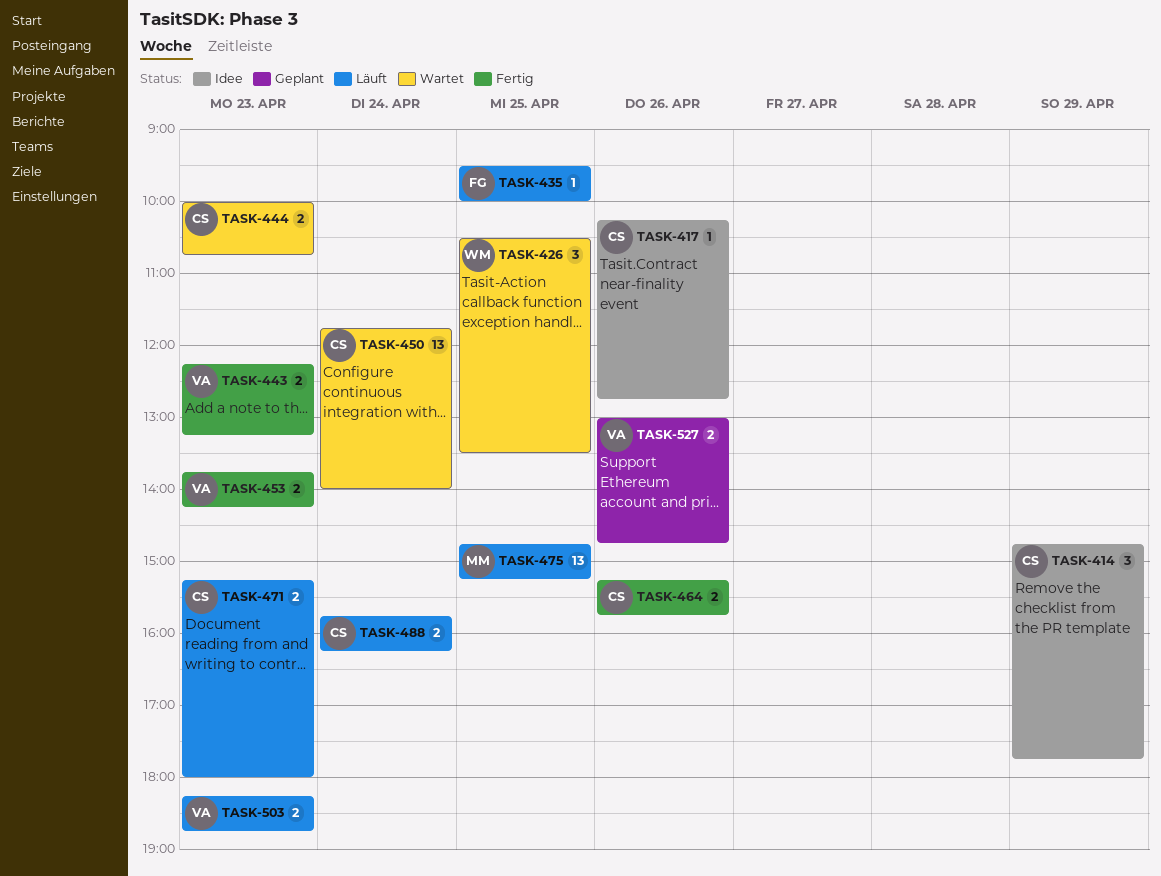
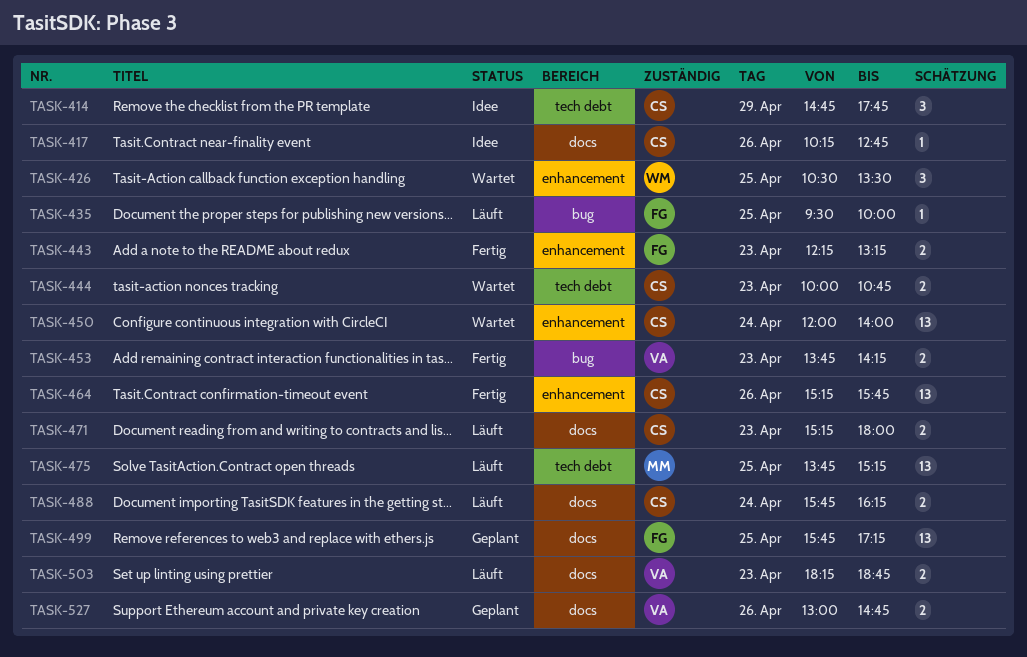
TASK-443, owner: VA -> FG
TASK-450, begins: 11:45 -> 12:00
TASK-464, estimate: 2 -> 13
TASK-475, begins: 14:45 -> 13:45
TASK-499: none -> present

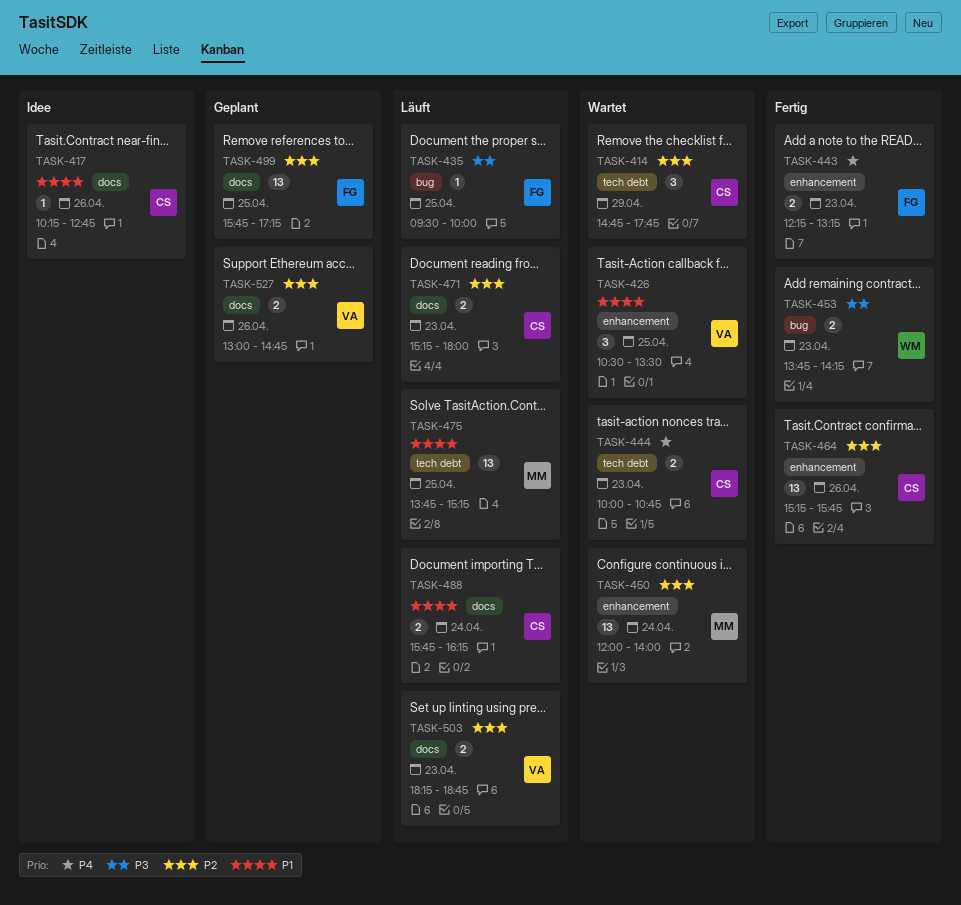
TASK-414, status: Idee -> Wartet
TASK-426, owner: WM -> VA
TASK-450, owner: CS -> MM
TASK-453, owner: VA -> WM

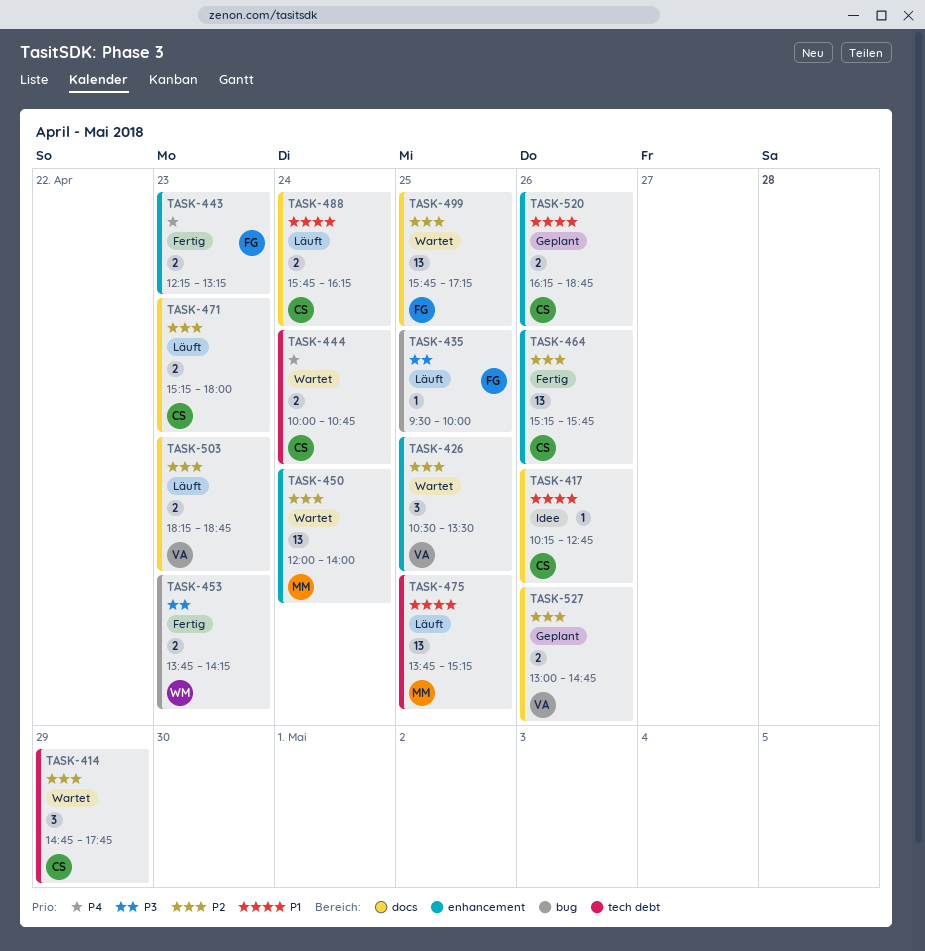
TASK-426, priority: P1 -> P2
TASK-444, day: Apr 23 -> Apr 24
TASK-499, status: Geplant -> Wartet
TASK-520: none -> present

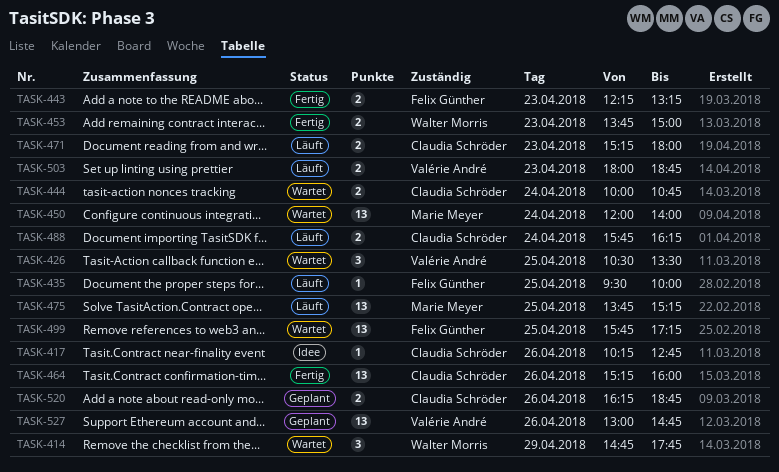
TASK-414, owner: Claudia Schröder -> Walter Morris
TASK-453, ends: 14:15 -> 15:00
TASK-464, ends: 15:45 -> 16:00
TASK-503, begins: 18:15 -> 18:00
TASK-527, estimate: 2 -> 13

